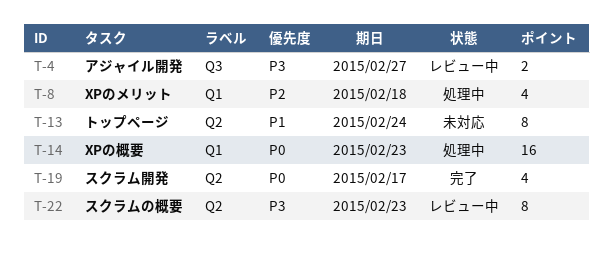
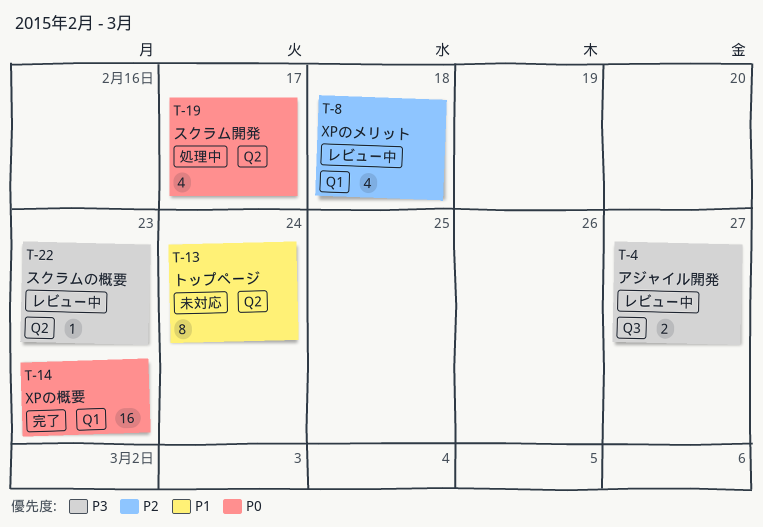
T-8, status: 処理中 -> レビュー中
T-14, status: 処理中 -> 完了
T-19, status: 完了 -> 処理中
T-22, estimate: 8 -> 1

